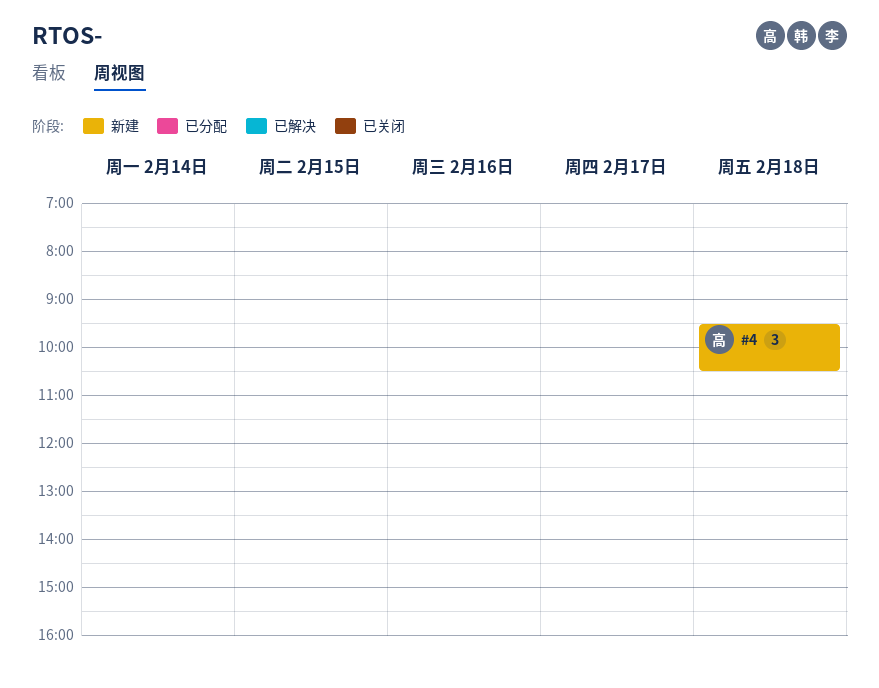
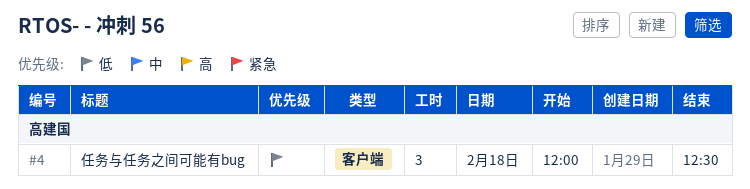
#4, begins: 09:30 -> 12:00
#4, ends: 10:30 -> 12:30

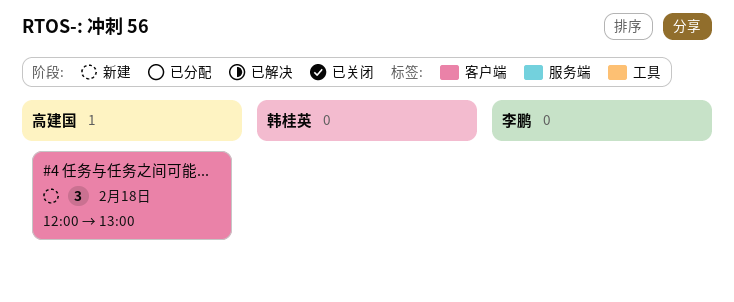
#4, ends: 12:30 -> 13:00

